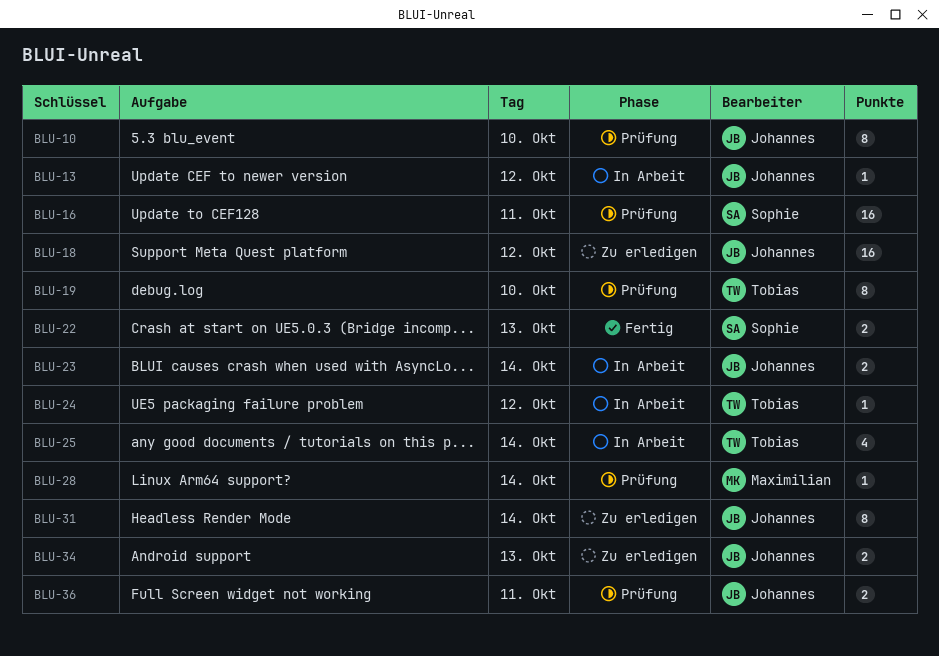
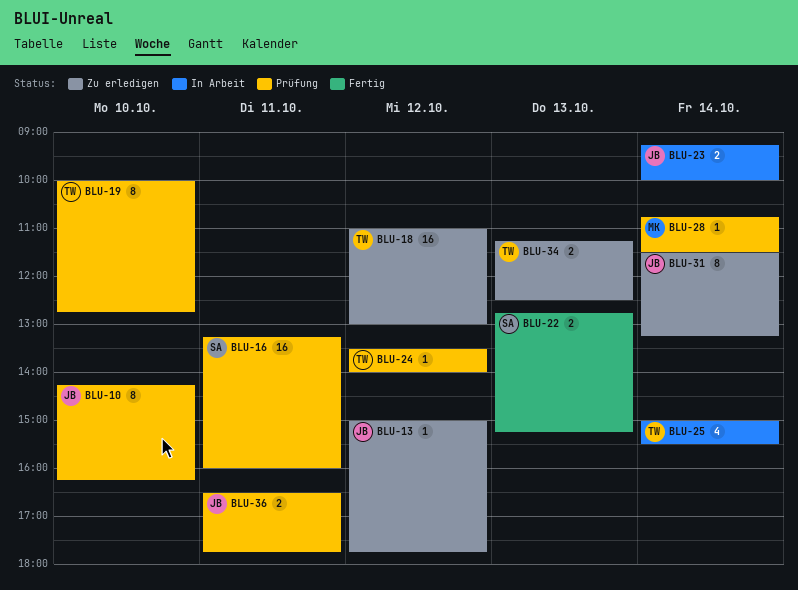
BLU-13, status: In Arbeit -> Zu erledigen
BLU-18, owner: Johannes -> Tobias
BLU-24, status: In Arbeit -> Prüfung
BLU-34, owner: Johannes -> Tobias

